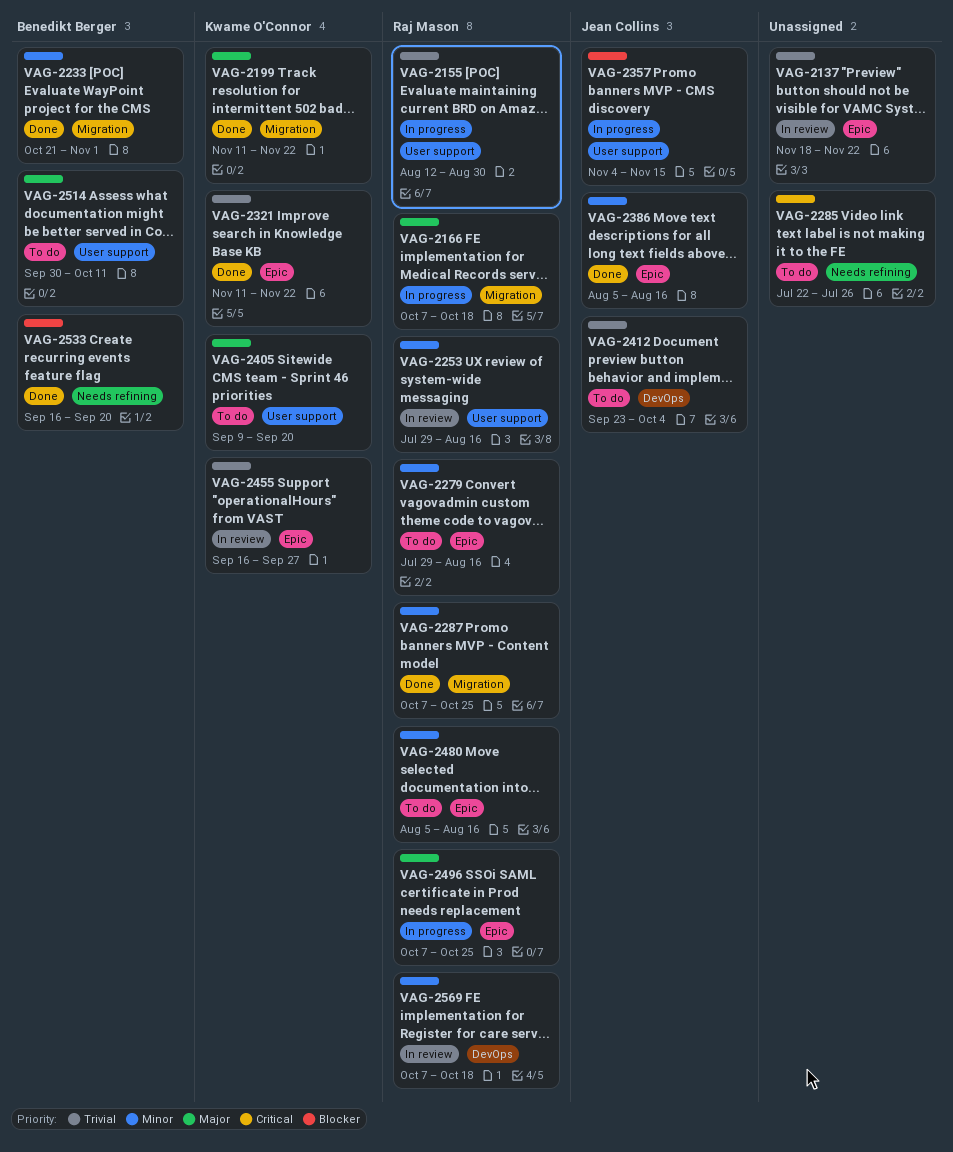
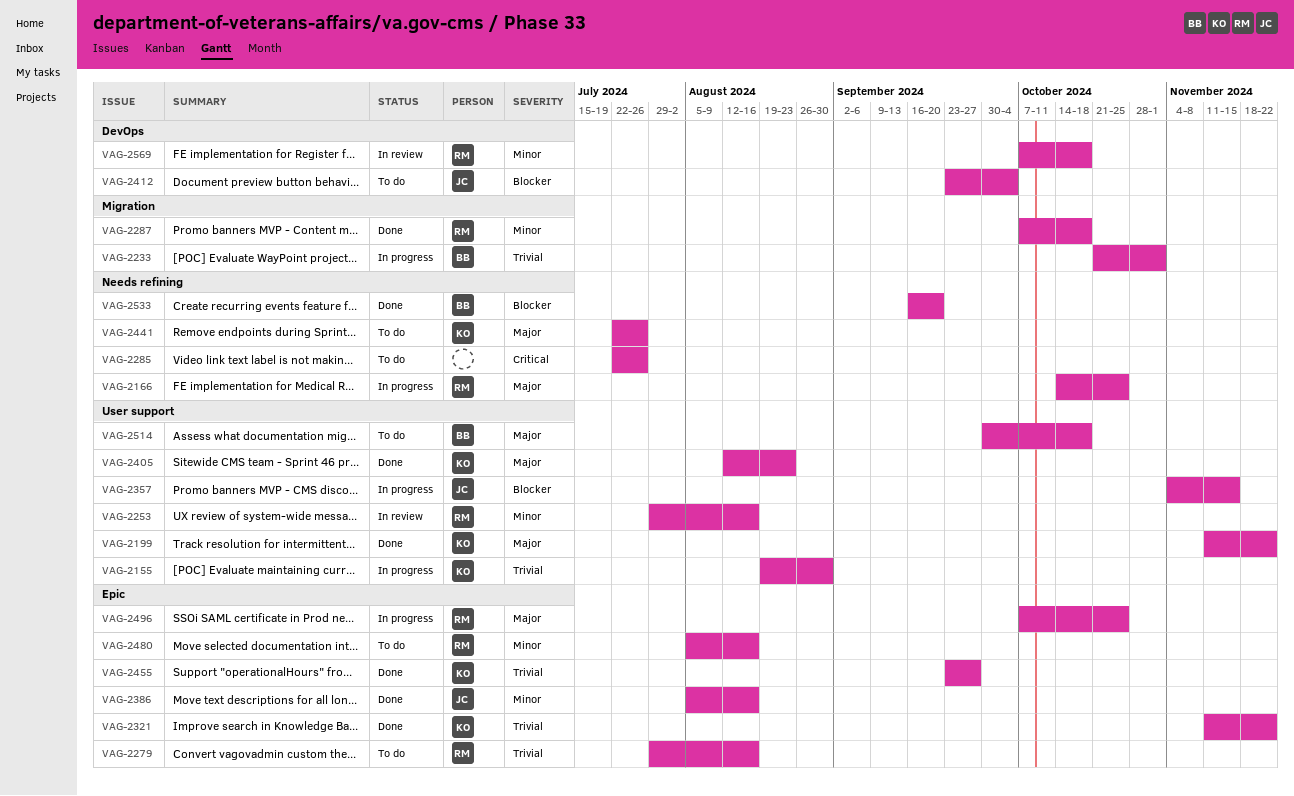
VAG-2137: present -> none
VAG-2155, owner: Raj Mason -> Kwame O'Connor
VAG-2155, start: Aug 12 -> Aug 19
VAG-2166, label: Migration -> Needs refining
VAG-2166, start: Oct 7 -> Oct 14
VAG-2166, due: Oct 18 -> Oct 25
VAG-2199, label: Migration -> User support
VAG-2233, status: Done -> In progress
VAG-2233, priority: Minor -> Trivial
VAG-2279, priority: Minor -> Trivial
VAG-2287, due: Oct 25 -> Oct 18
VAG-2405, status: To do -> Done
VAG-2405, start: Sep 9 -> Aug 12
VAG-2405, due: Sep 20 -> Aug 23
VAG-2412, priority: Trivial -> Blocker
VAG-2441: none -> present
VAG-2455, status: In review -> Done
VAG-2455, start: Sep 16 -> Sep 23
VAG-2514, due: Oct 11 -> Oct 18

